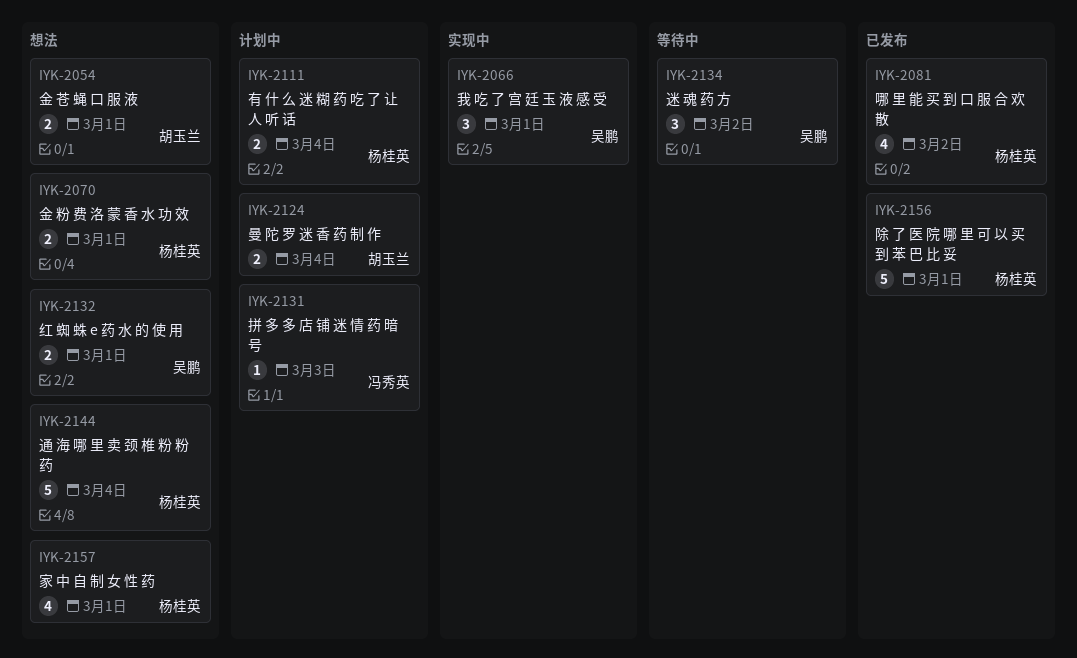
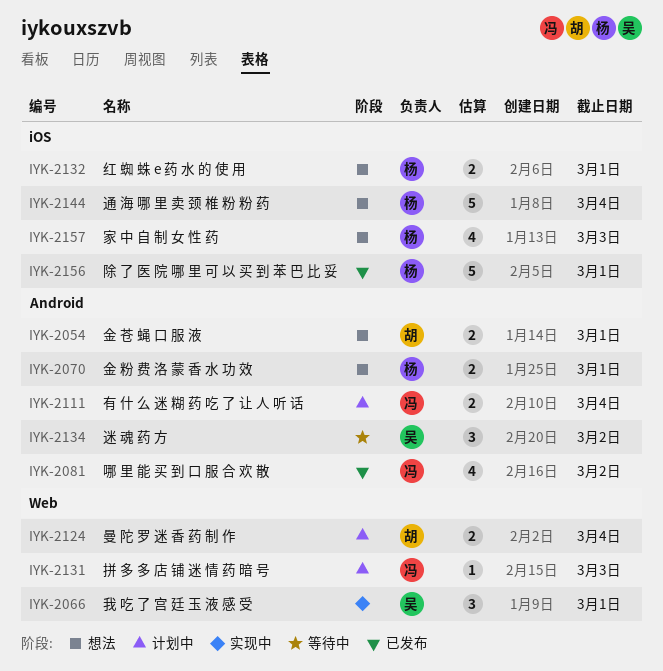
IYK-2081, owner: 杨桂英 -> 冯秀英
IYK-2111, owner: 杨桂英 -> 冯秀英
IYK-2132, owner: 吴鹏 -> 杨桂英
IYK-2157, due: Mar 1 -> Mar 3

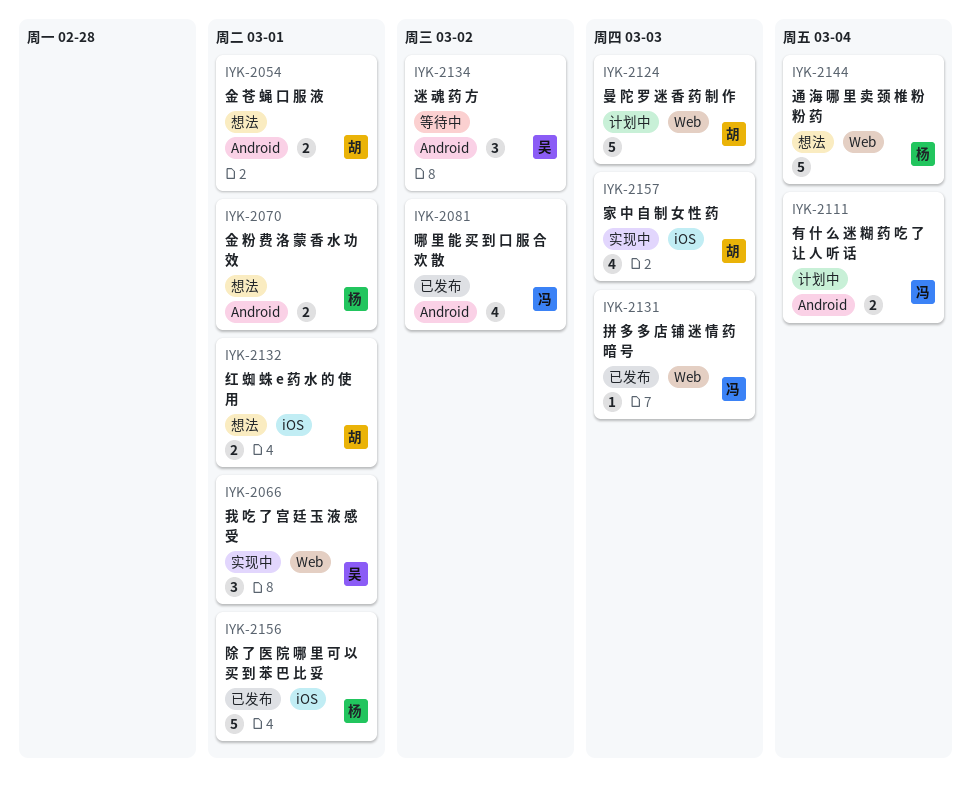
IYK-2124, estimate: 2 -> 5
IYK-2124, due: Mar 4 -> Mar 3
IYK-2131, status: 计划中 -> 已发布
IYK-2132, owner: 杨 -> 胡
IYK-2144, label: iOS -> Web
IYK-2157, status: 想法 -> 实现中
IYK-2157, owner: 杨 -> 胡

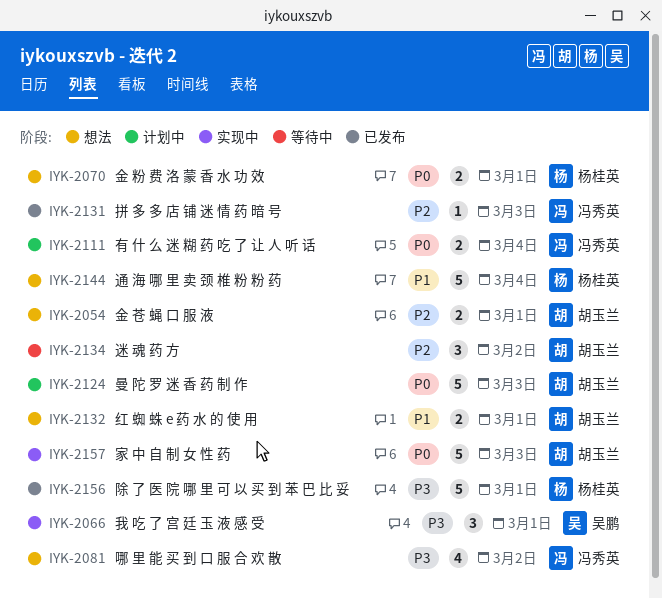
IYK-2081, status: 已发布 -> 想法
IYK-2134, owner: 吴鹏 -> 胡玉兰
IYK-2157, estimate: 4 -> 5

